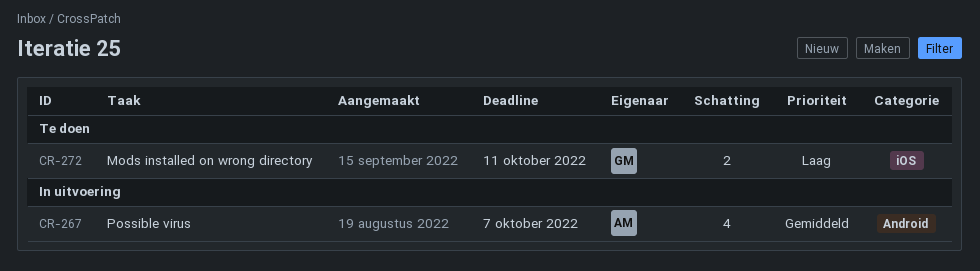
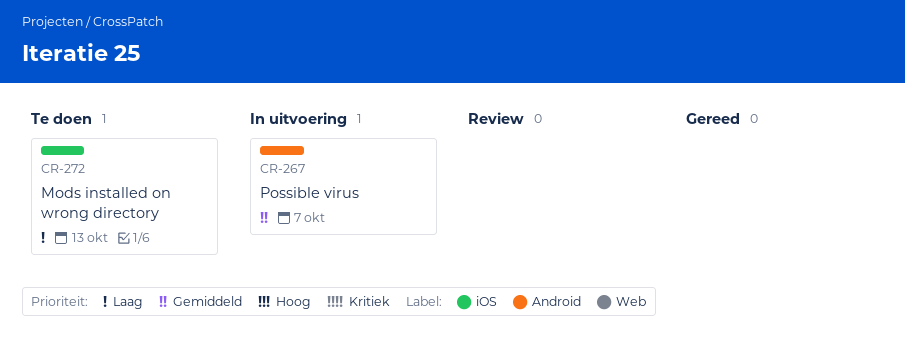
CR-272, due: Oct 11 -> Oct 13

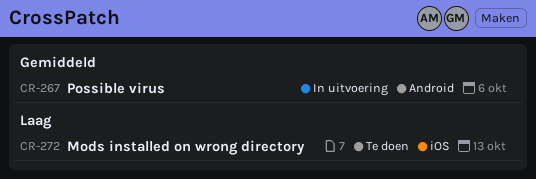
CR-267, due: Oct 7 -> Oct 6

